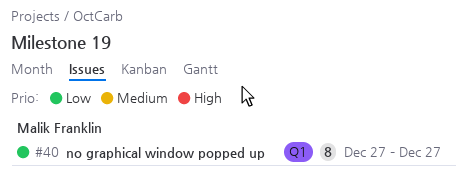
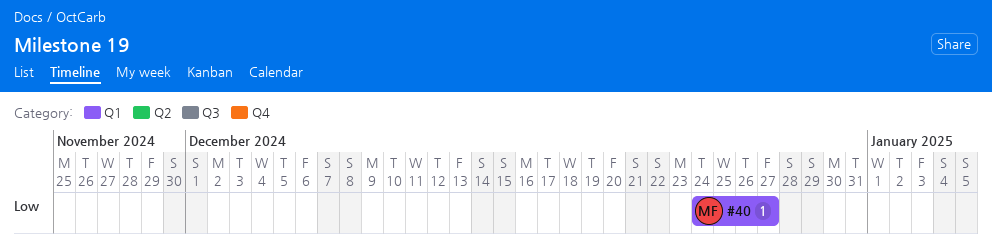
#40, estimate: 8 -> 1
#40, start: Dec 27 -> Dec 24

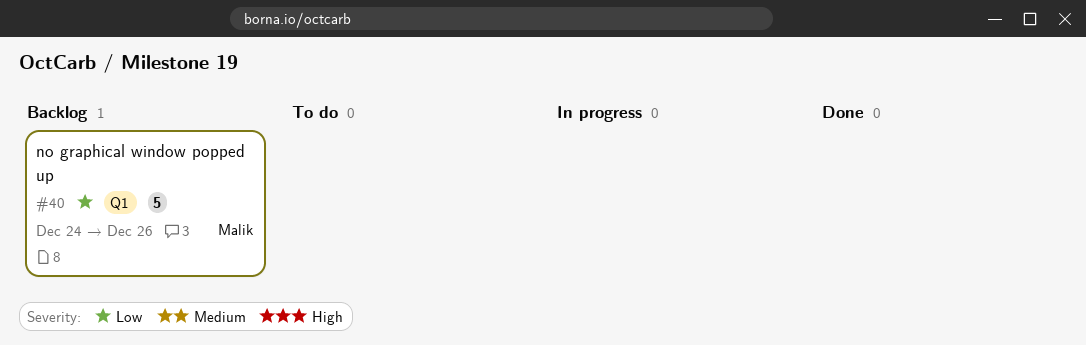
#40, estimate: 1 -> 5
#40, due: Dec 27 -> Dec 26

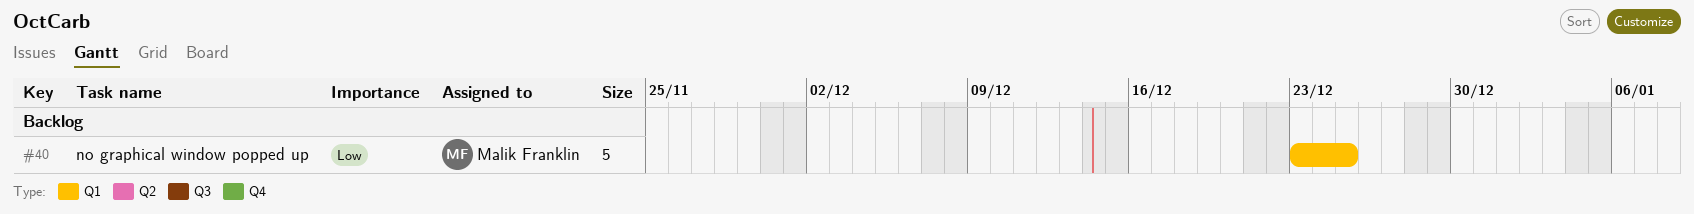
#40, start: Dec 24 -> Dec 23
#40, due: Dec 26 -> Dec 25

